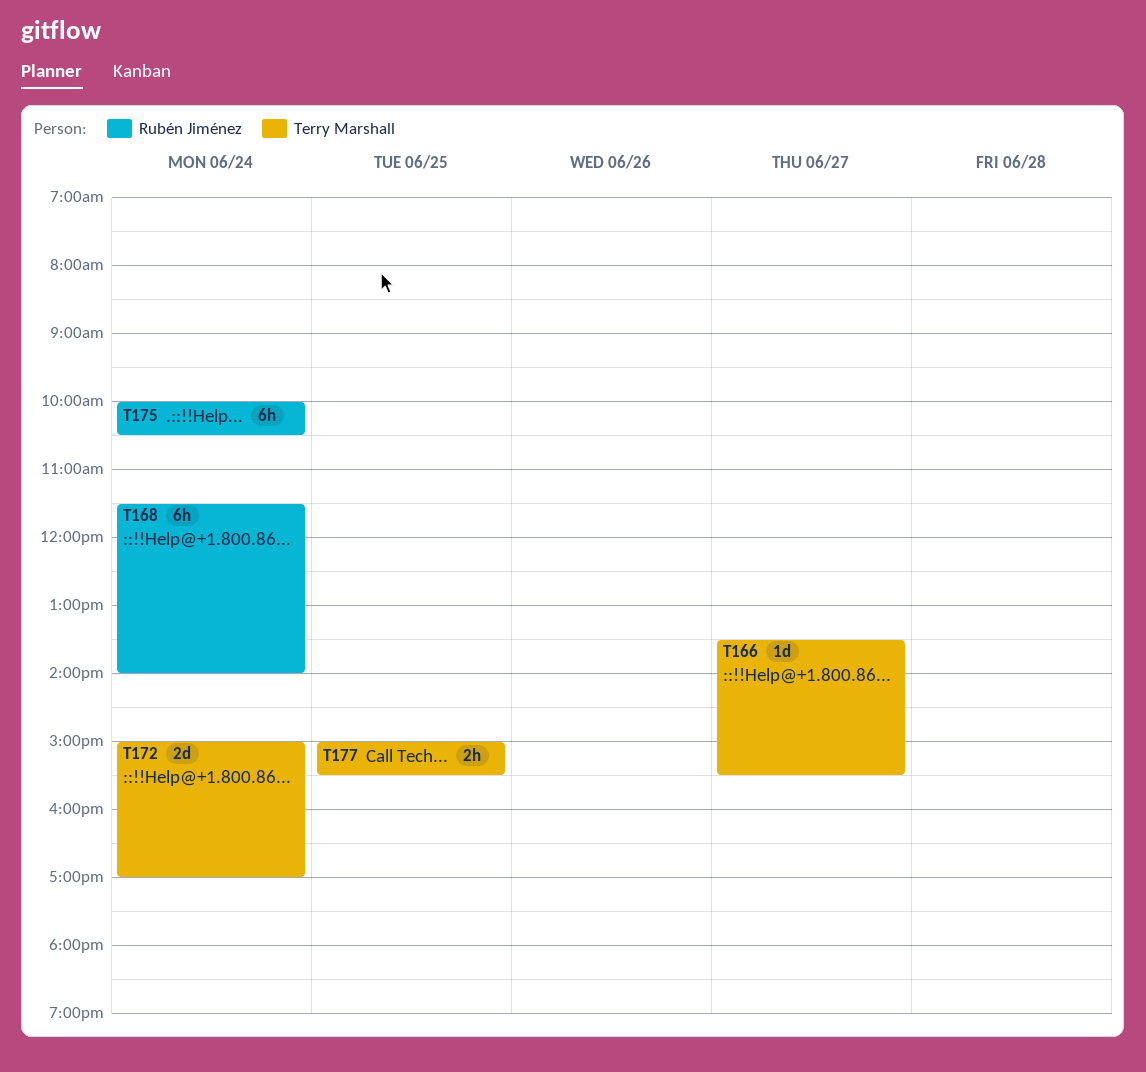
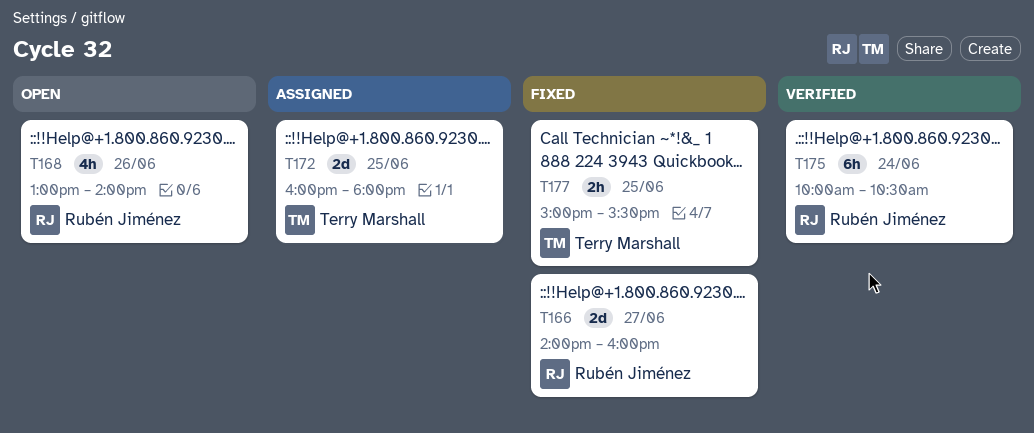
T166, owner: Terry Marshall -> Rubén Jiménez
T166, estimate: 1d -> 2d
T166, begins: 13:30 -> 14:00
T166, ends: 15:30 -> 16:00
T168, estimate: 6h -> 4h
T168, day: Jun 24 -> Jun 26
T168, begins: 11:30 -> 13:00
T172, day: Jun 24 -> Jun 25
T172, begins: 15:00 -> 16:00
T172, ends: 17:00 -> 18:00

